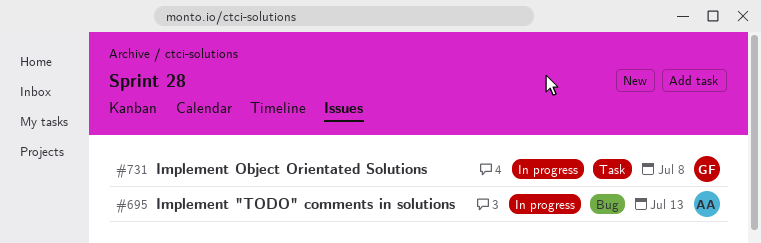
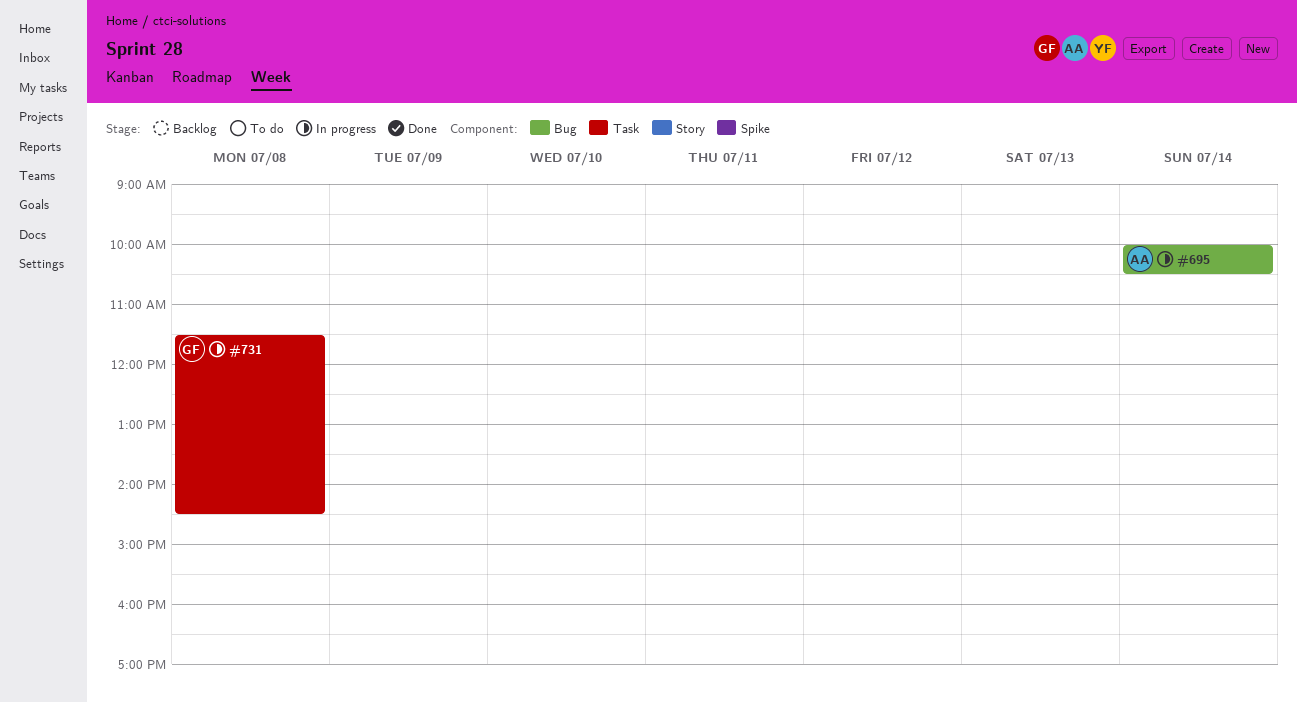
#695, day: Jul 13 -> Jul 14

